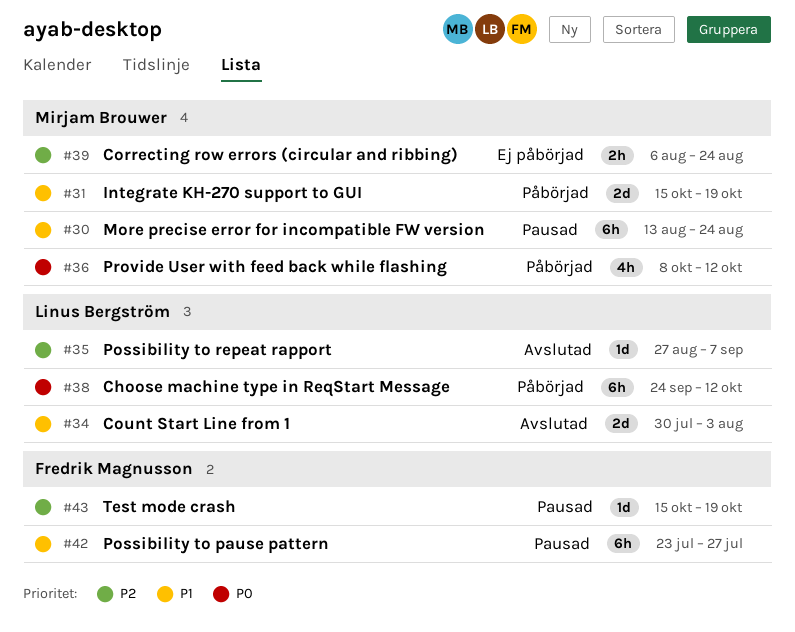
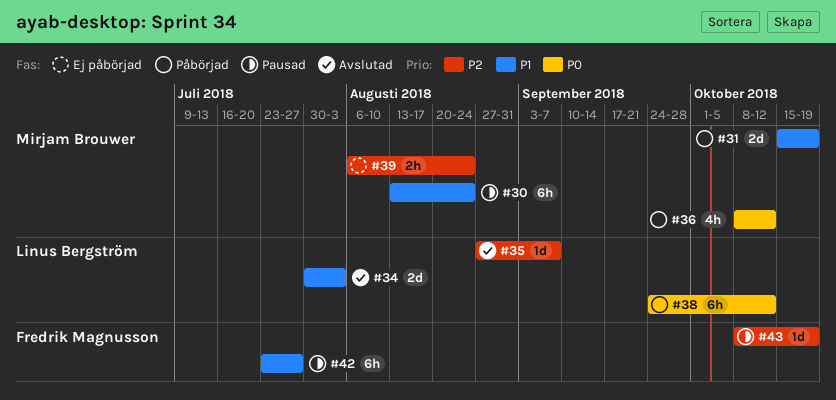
#43, start: Oct 15 -> Oct 8

